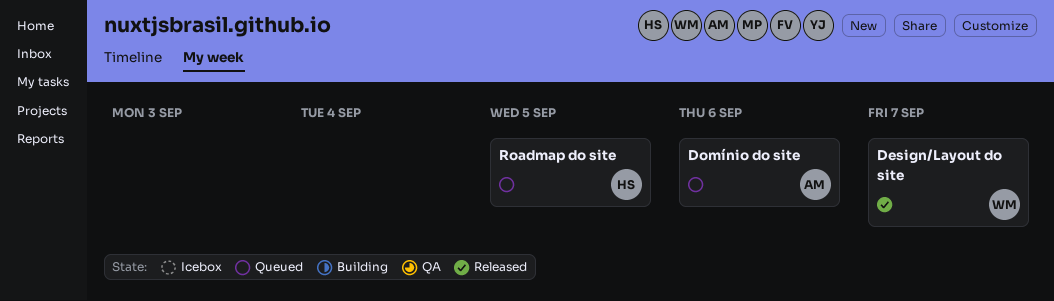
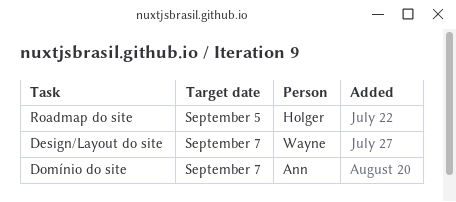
Domínio do site, due: Sep 6 -> Sep 7

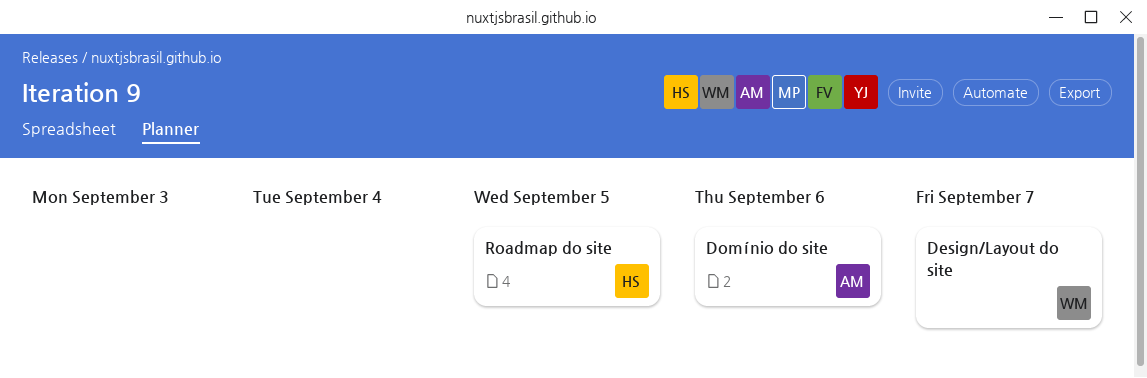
Domínio do site, due: Sep 7 -> Sep 6

